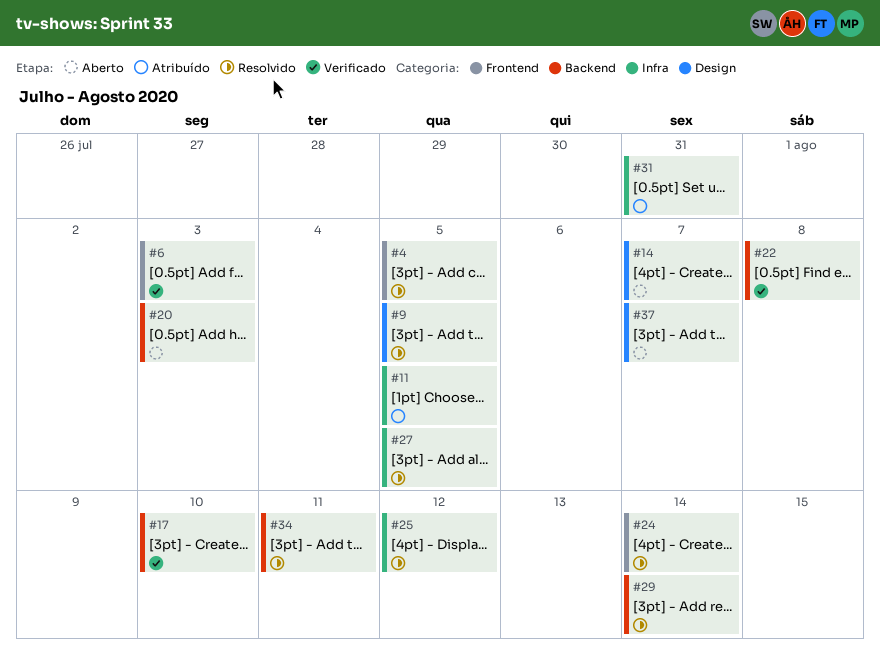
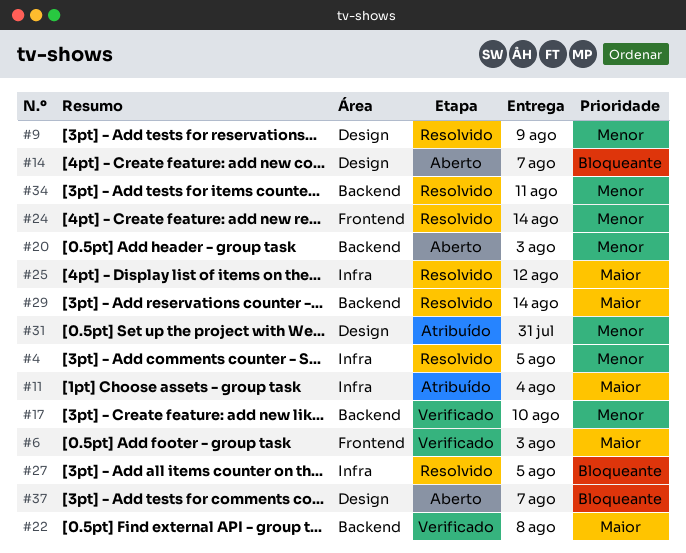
#4, label: Frontend -> Infra
#9, due: Aug 5 -> Aug 9
#11, due: Aug 5 -> Aug 4
#31, label: Infra -> Design

